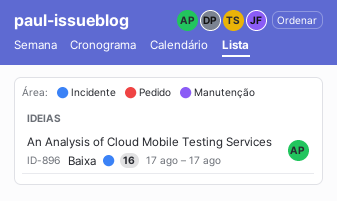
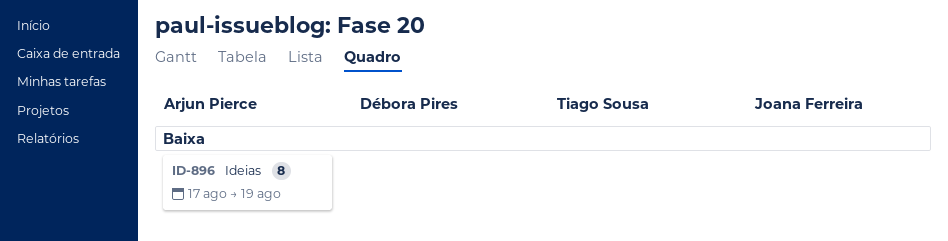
ID-896, estimate: 16 -> 8
ID-896, due: Aug 17 -> Aug 19

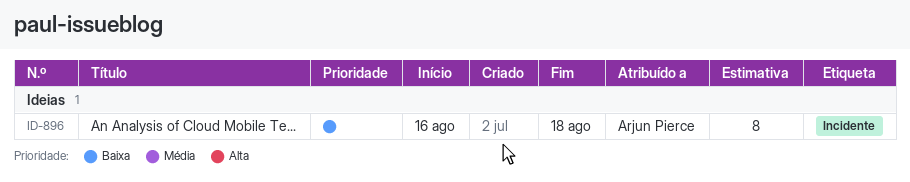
ID-896, start: Aug 17 -> Aug 16
ID-896, due: Aug 19 -> Aug 18

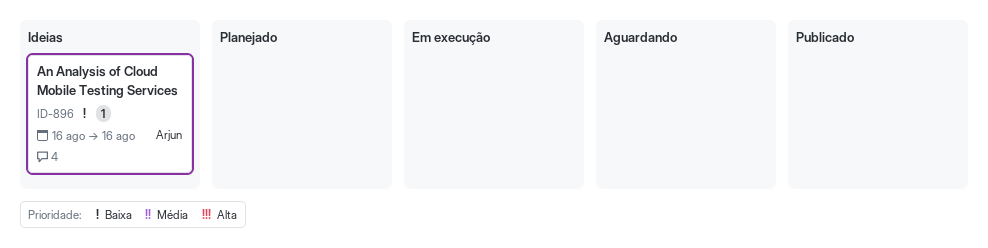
ID-896, estimate: 8 -> 1
ID-896, due: Aug 18 -> Aug 16

